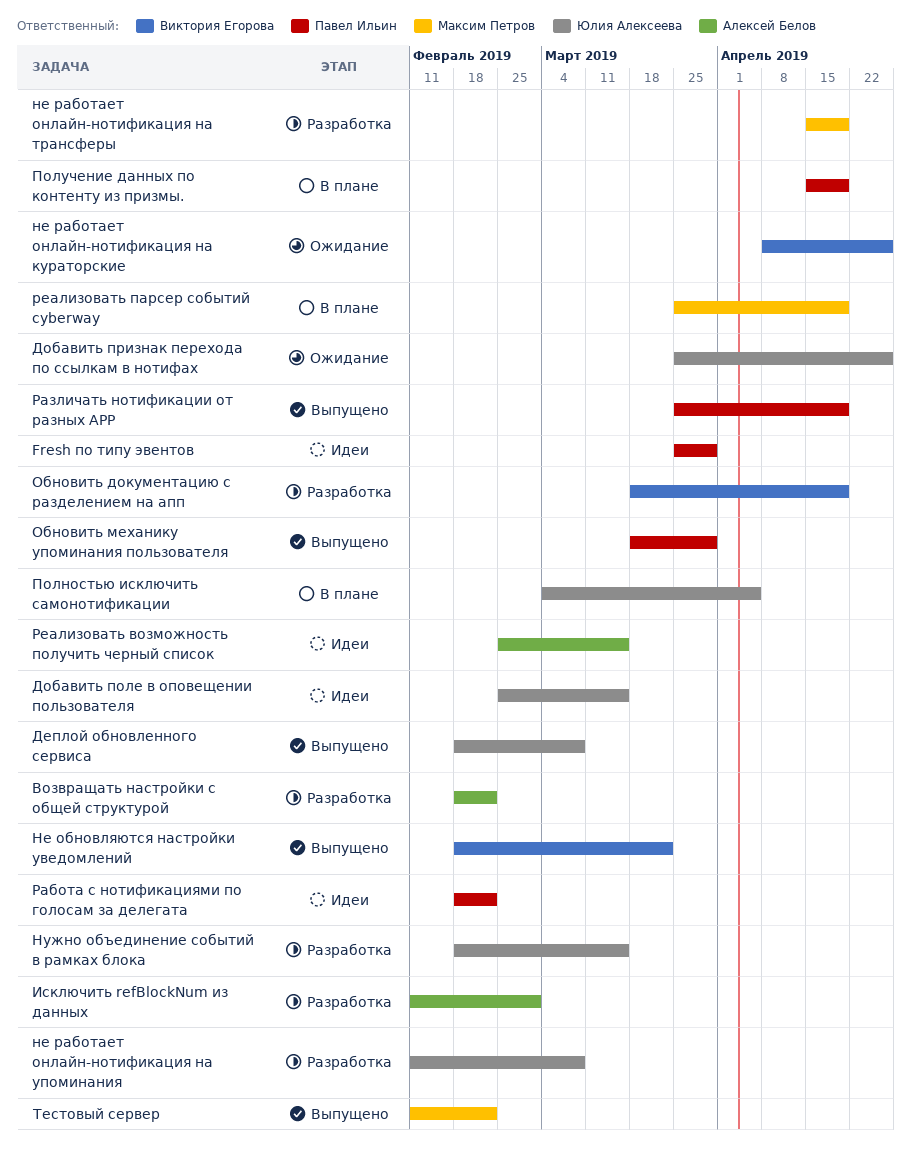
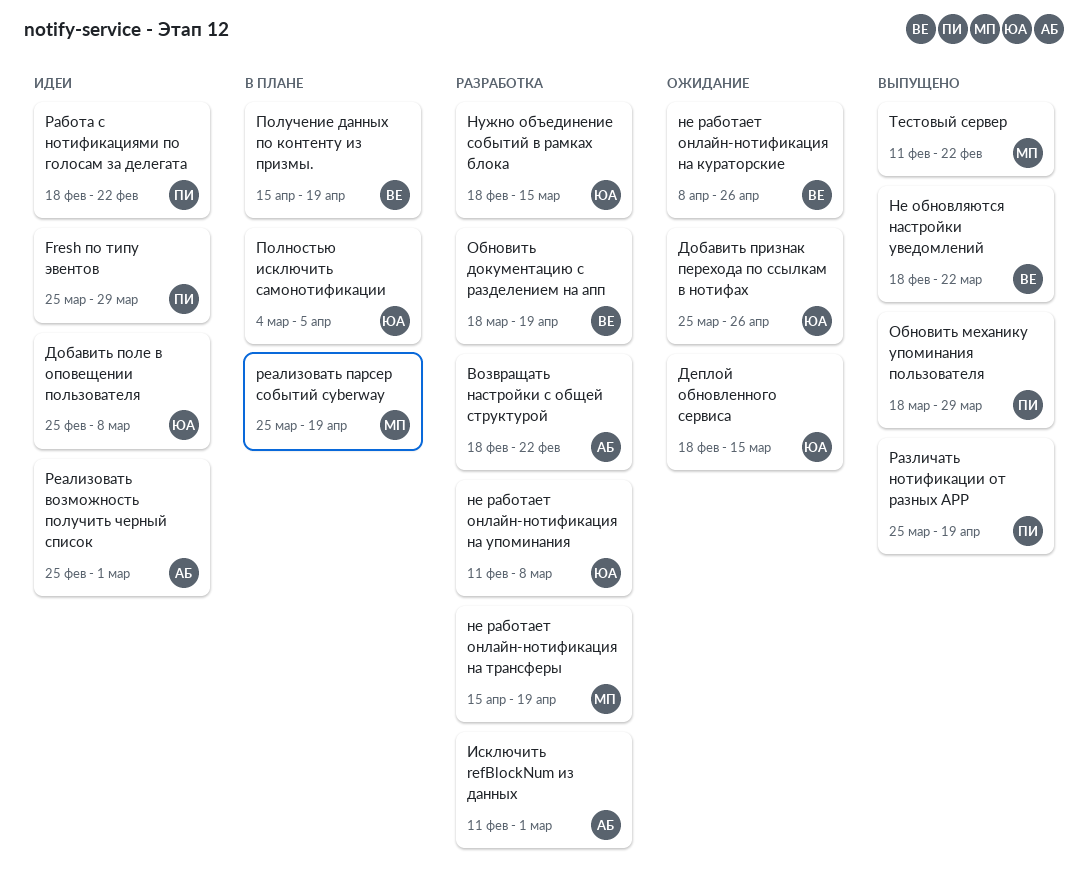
Деплой обновленного сервиса, status: Выпущено -> Ожидание
Деплой обновленного сервиса, due: Mar 8 -> Mar 15
Добавить поле в оповещении пользователя, due: Mar 15 -> Mar 8
Получение данных по контенту из призмы., owner: Павел Ильин -> Виктория Егорова
Реализовать возможность получить черный список, due: Mar 15 -> Mar 1

